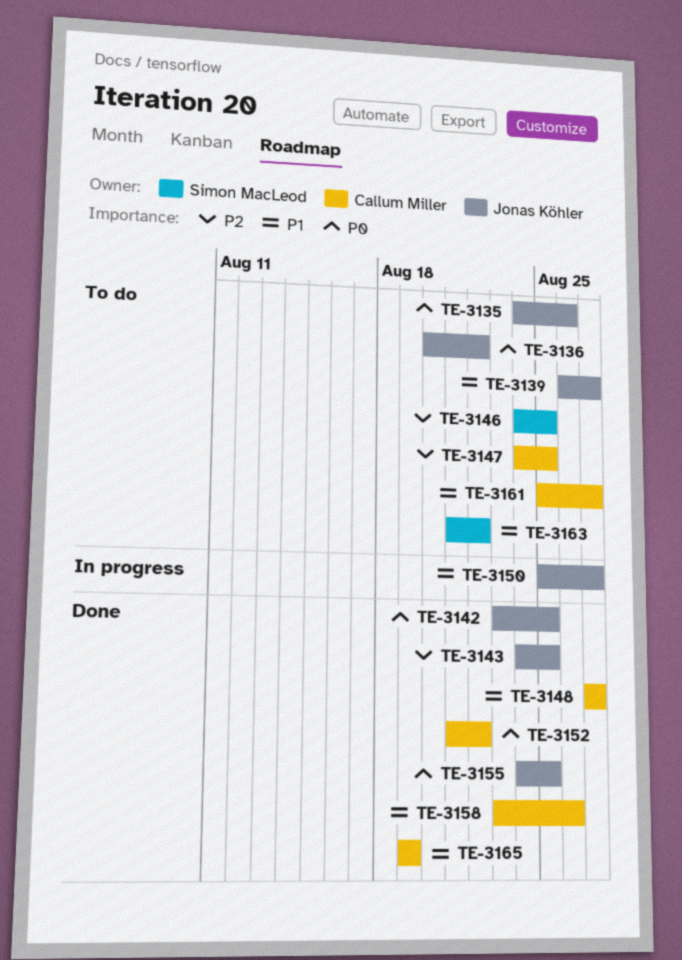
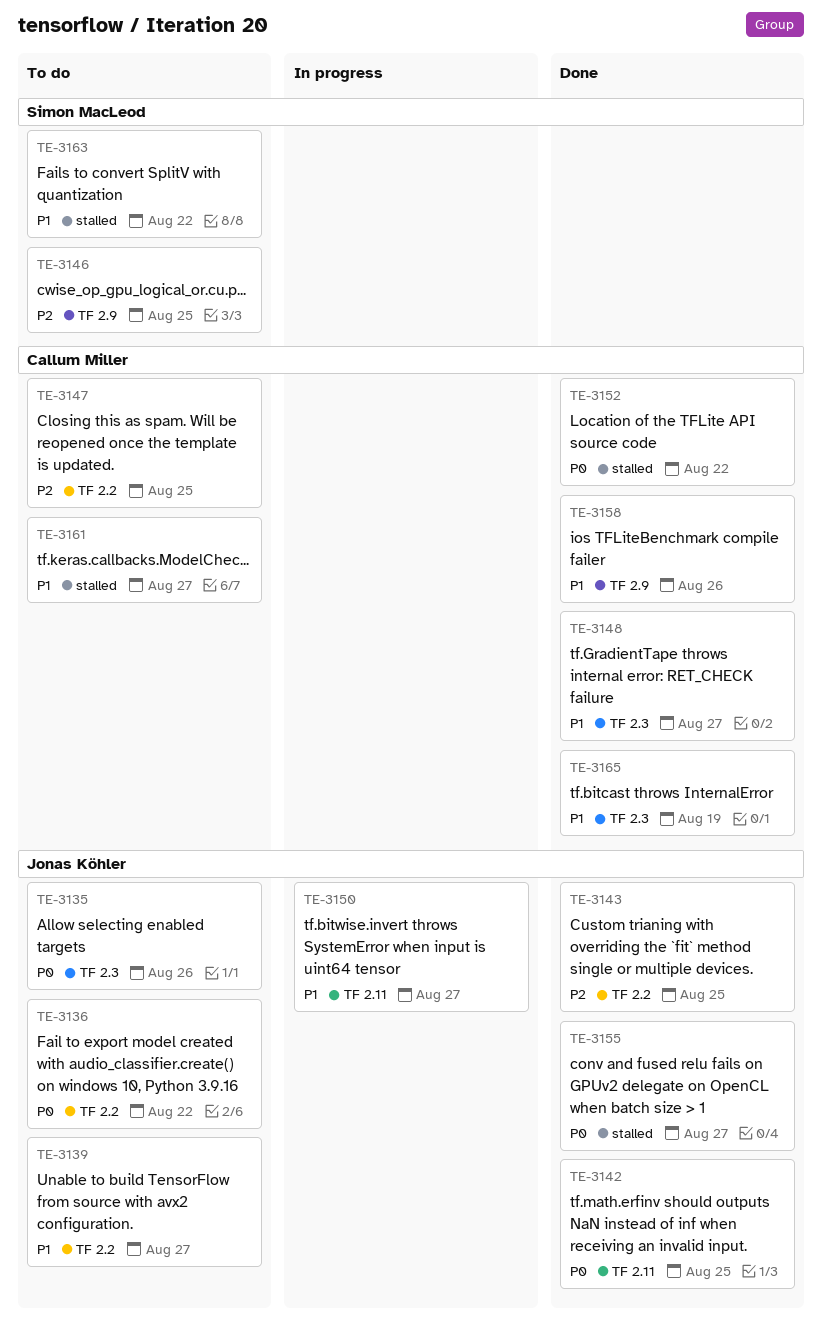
TE-3155, due: Aug 25 -> Aug 27

